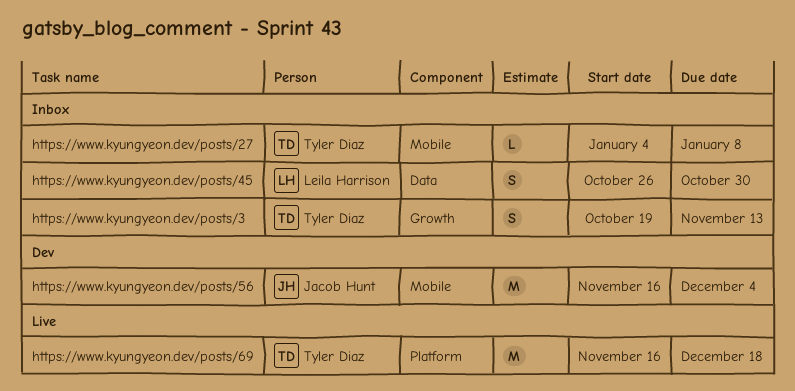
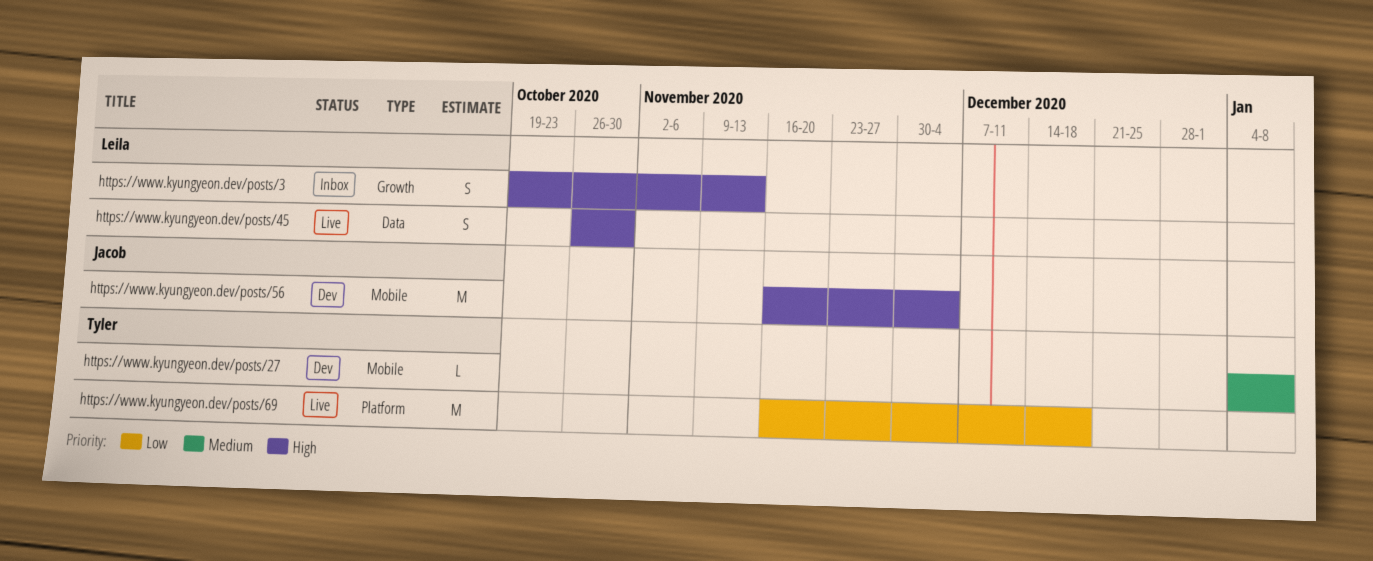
https://www.kyungyeon.dev/posts/27, status: Inbox -> Dev
https://www.kyungyeon.dev/posts/3, owner: Tyler Diaz -> Leila Harrison
https://www.kyungyeon.dev/posts/45, status: Inbox -> Live

